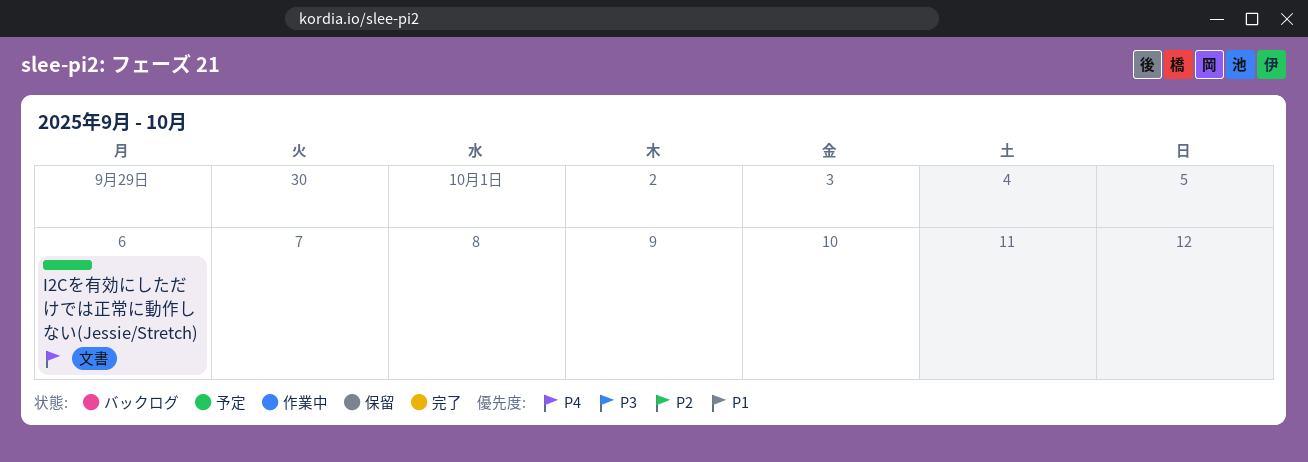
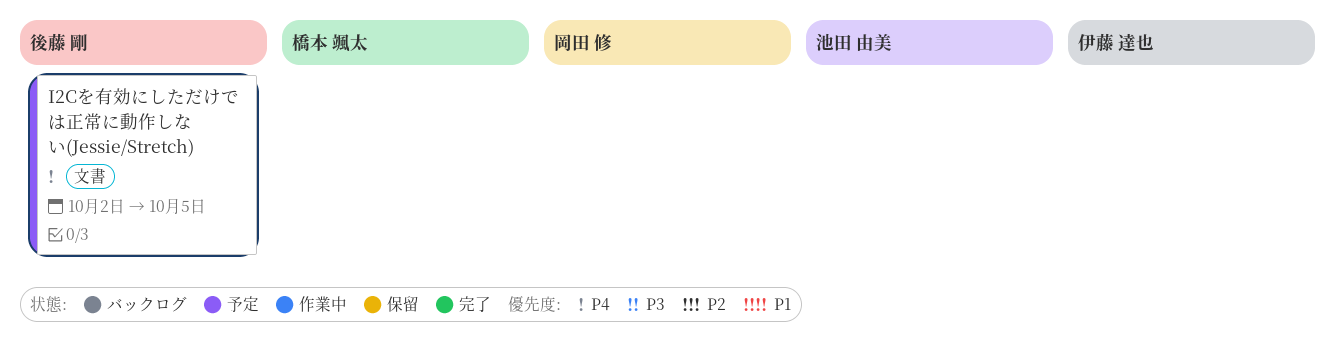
I2Cを有効にしただけでは正常に動作しない(Jessie/Stretch), due: Oct 6 -> Oct 5

